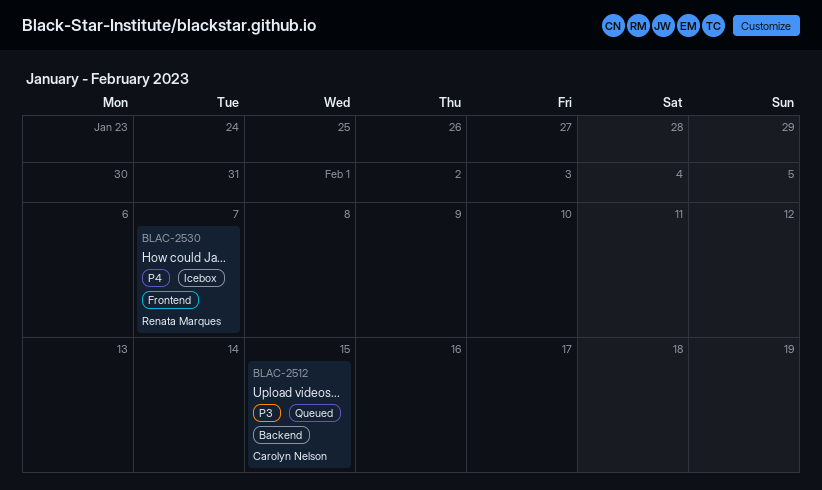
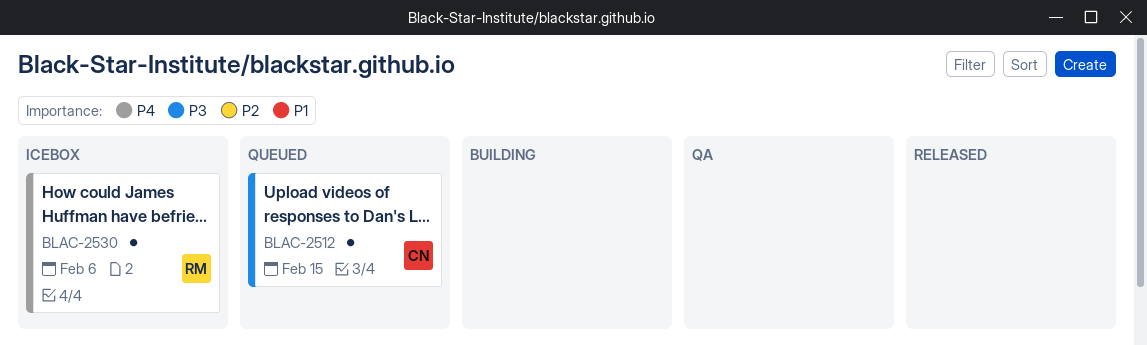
BLAC-2530, due: Feb 7 -> Feb 6

